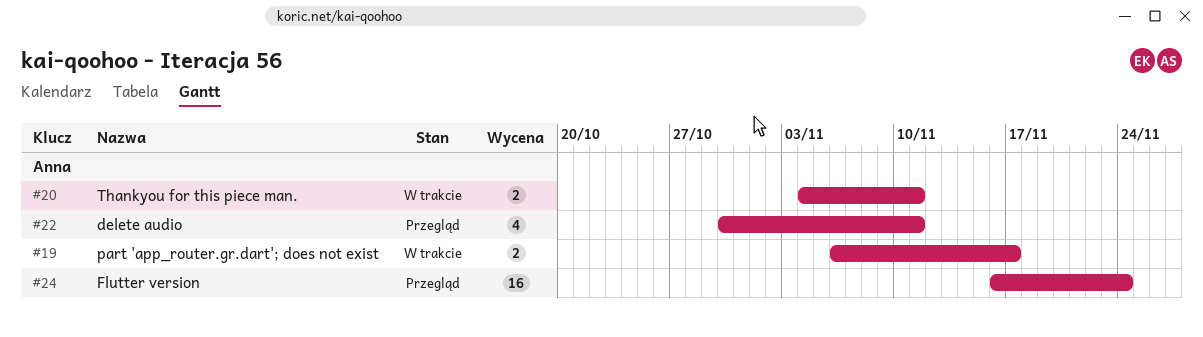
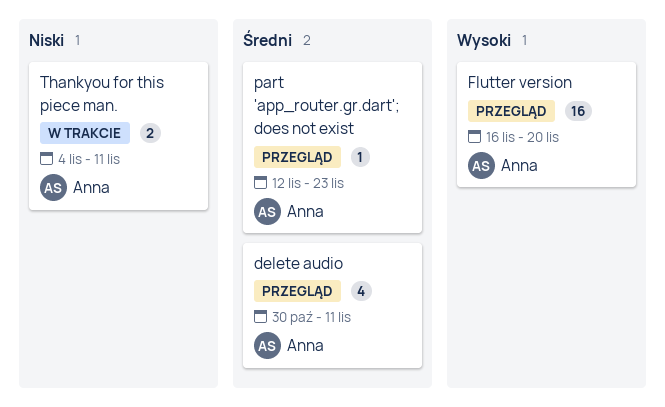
Flutter version, due: Nov 24 -> Nov 20
part 'app_router.gr.dart'; does not exist, status: W trakcie -> Przegląd
part 'app_router.gr.dart'; does not exist, estimate: 2 -> 1
part 'app_router.gr.dart'; does not exist, start: Nov 6 -> Nov 12
part 'app_router.gr.dart'; does not exist, due: Nov 17 -> Nov 23

